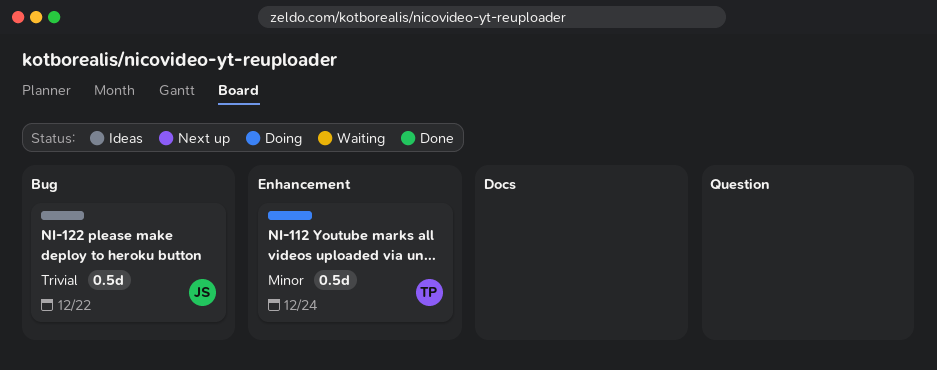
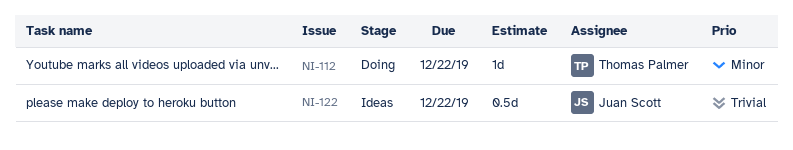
NI-112, estimate: 0.5d -> 1d
NI-112, due: Dec 24 -> Dec 22

